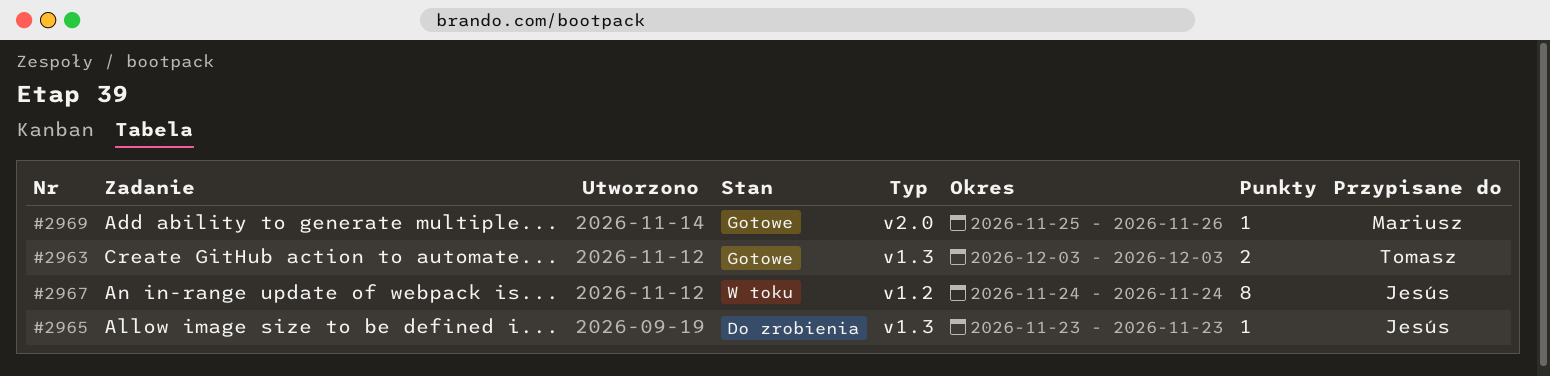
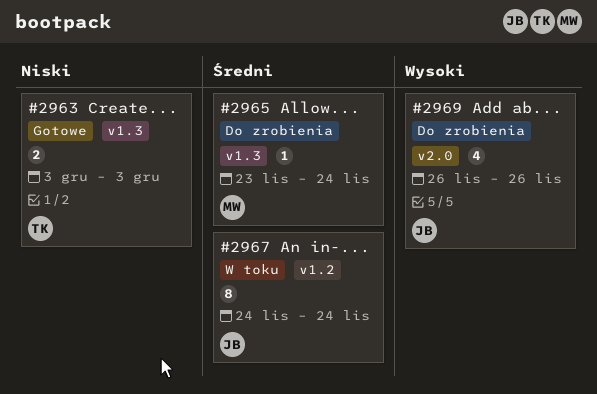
#2965, owner: Jesús -> Mariusz
#2965, due: Nov 23 -> Nov 24
#2969, status: Gotowe -> Do zrobienia
#2969, owner: Mariusz -> Jesús
#2969, estimate: 1 -> 4
#2969, start: Nov 25 -> Nov 26

